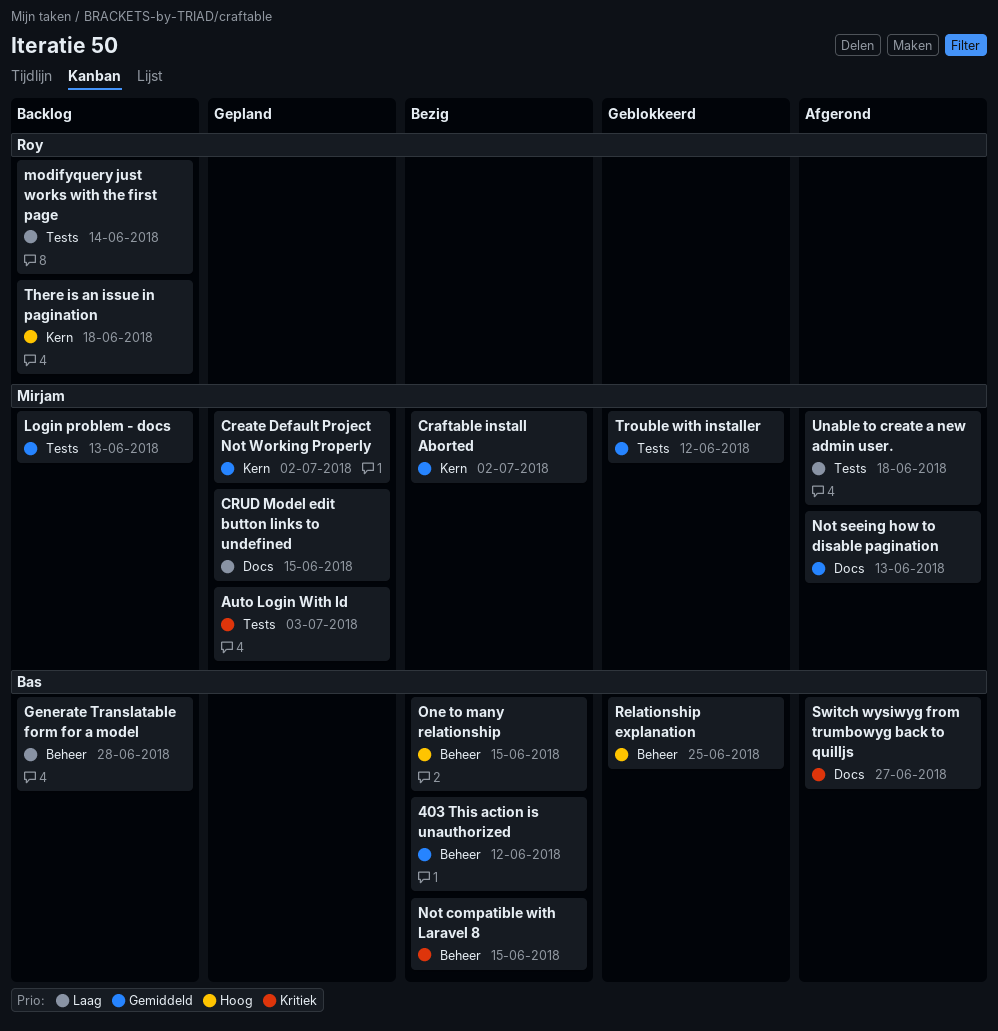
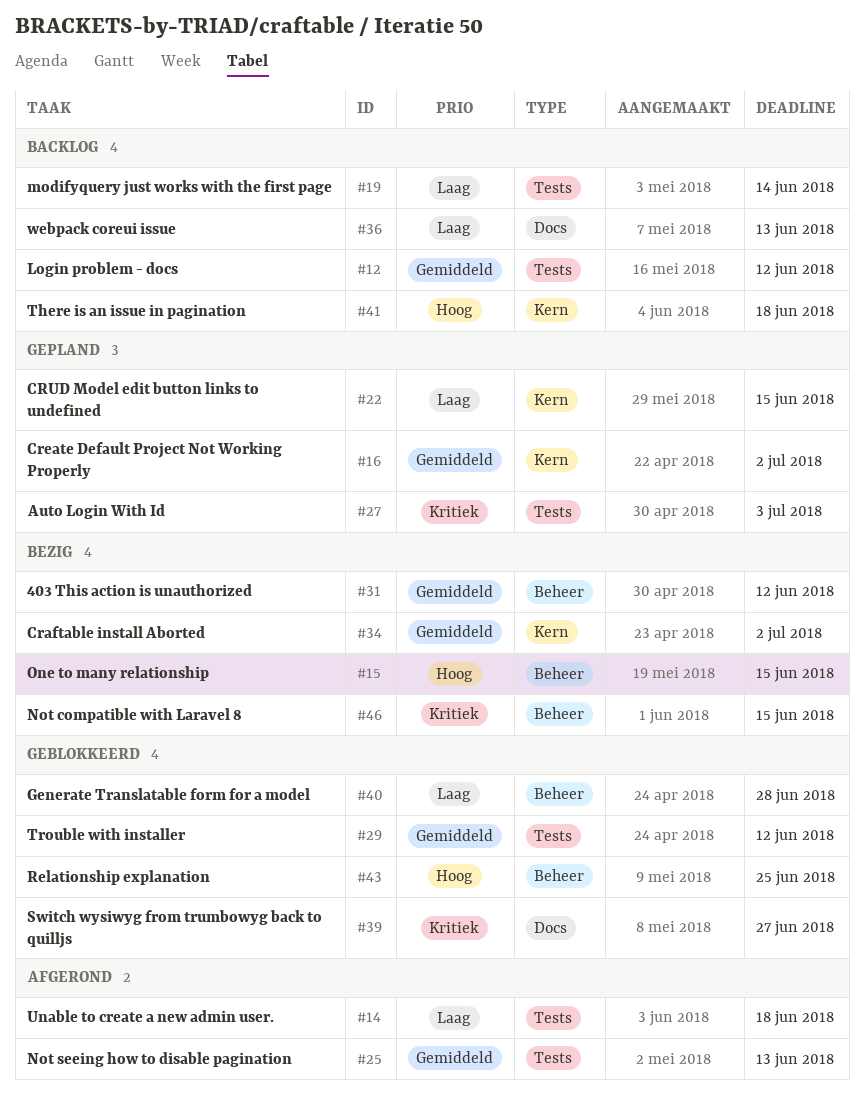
CRUD Model edit button links to undefined, label: Docs -> Kern
Generate Translatable form for a model, status: Backlog -> Geblokkeerd
Login problem - docs, due: Jun 13 -> Jun 12
Not seeing how to disable pagination, label: Docs -> Tests
Switch wysiwyg from trumbowyg back to quilljs, status: Afgerond -> Geblokkeerd
webpack coreui issue: none -> present

